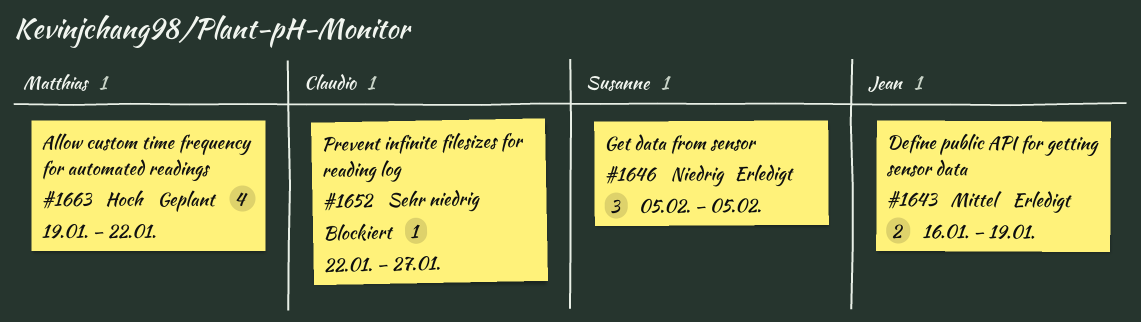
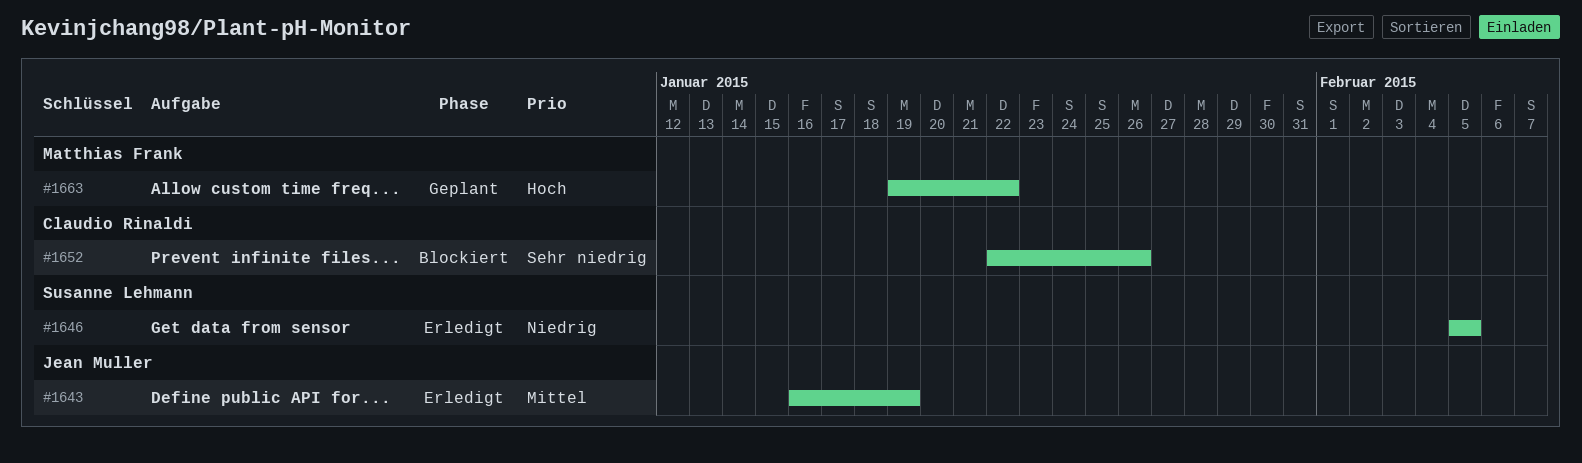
#1652, due: Jan 27 -> Jan 26

